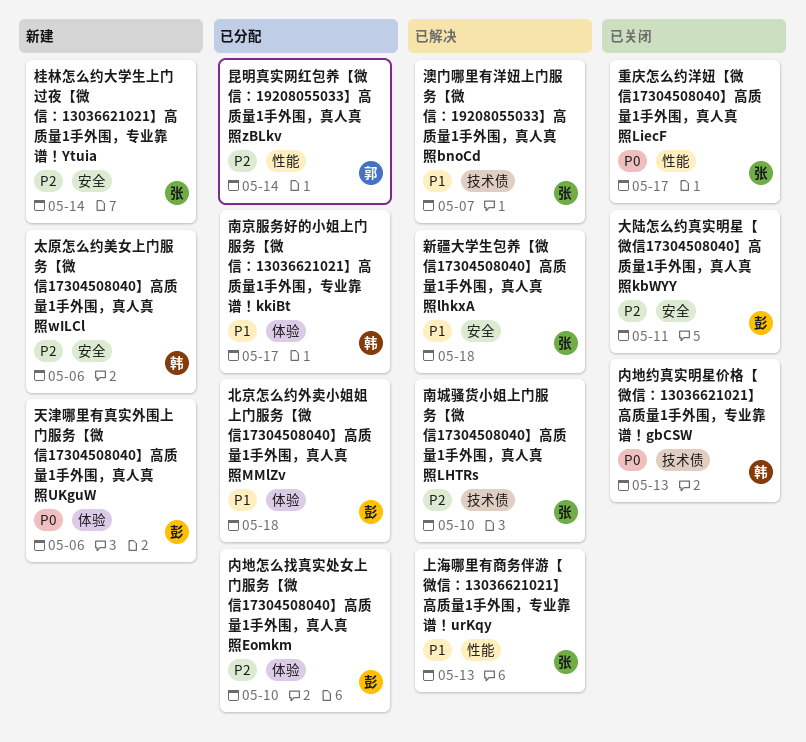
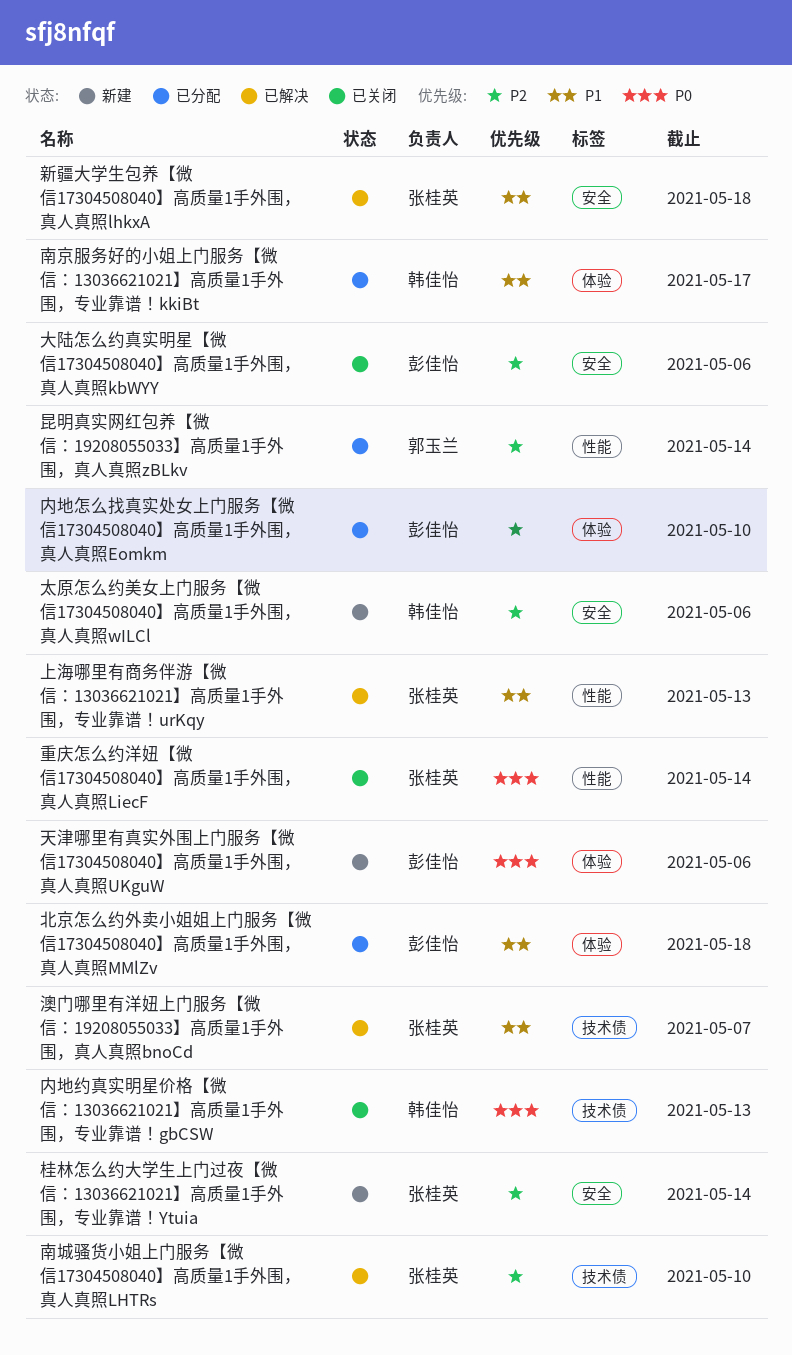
大陆怎么约真实明星【微信17304508040】高质量1手外围，真人真照kbWYY, due: May 11 -> May 6
重庆怎么约洋妞【微信17304508040】高质量1手外围，真人真照LiecF, due: May 17 -> May 14

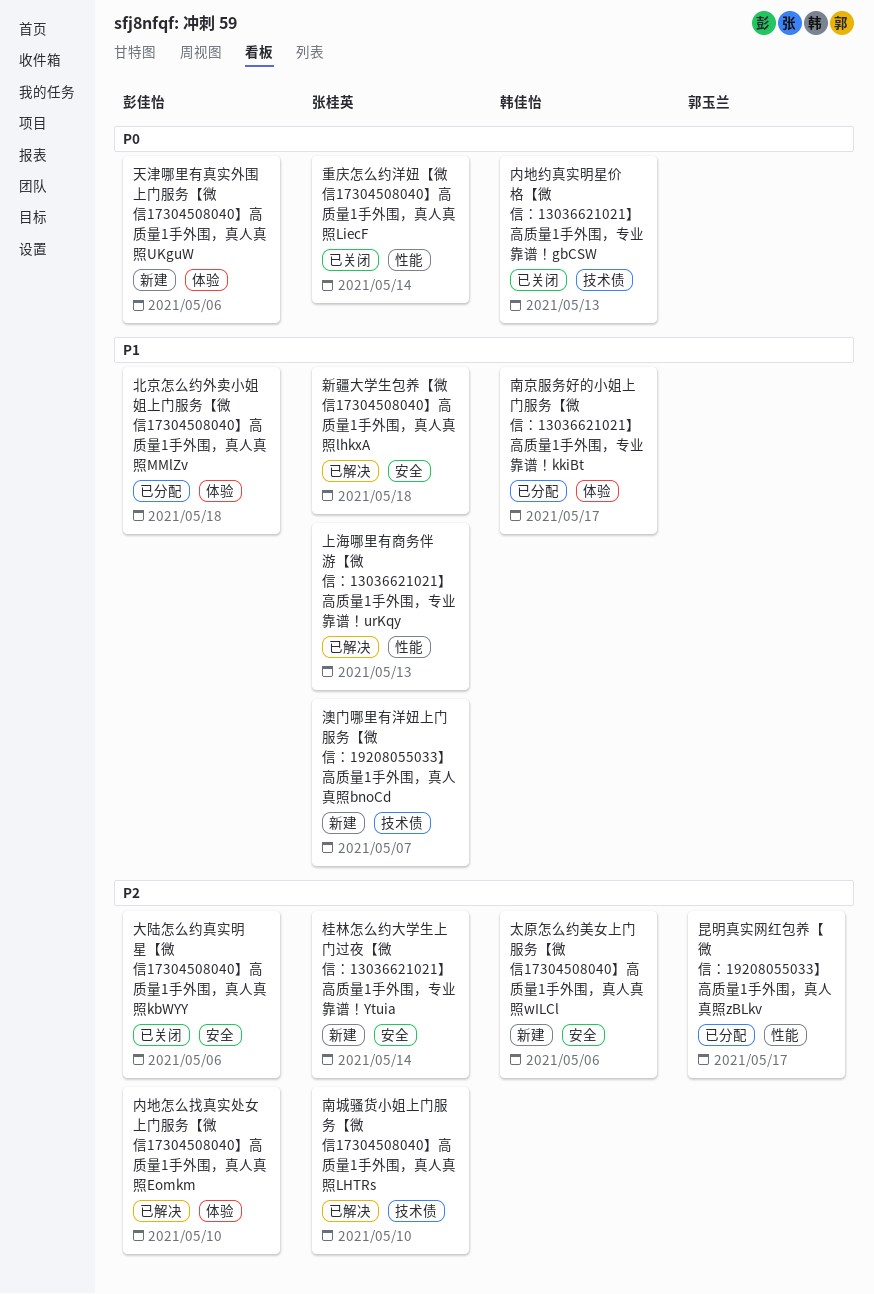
内地怎么找真实处女上门服务【微信17304508040】高质量1手外围，真人真照Eomkm, status: 已分配 -> 已解决
昆明真实网红包养【微信：19208055033】高质量1手外围，真人真照zBLkv, due: May 14 -> May 17
澳门哪里有洋妞上门服务【微信：19208055033】高质量1手外围，真人真照bnoCd, status: 已解决 -> 新建

